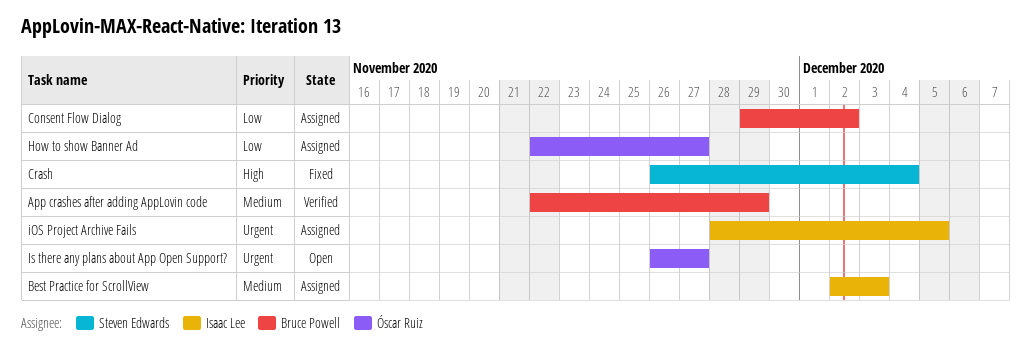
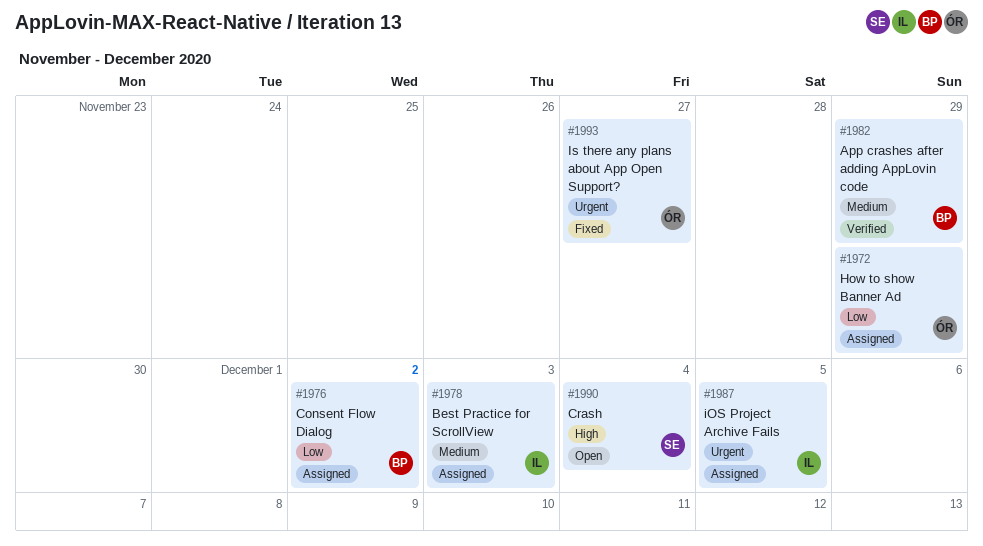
Crash, status: Fixed -> Open
How to show Banner Ad, due: Nov 27 -> Nov 29
Is there any plans about App Open Support?, status: Open -> Fixed

